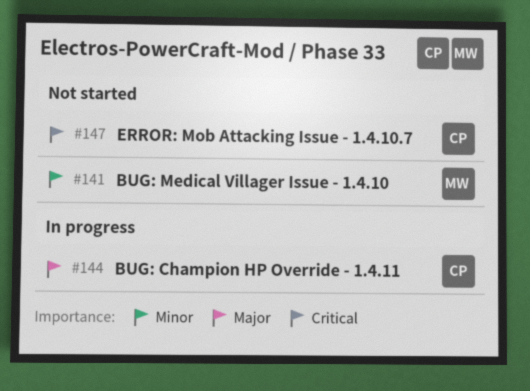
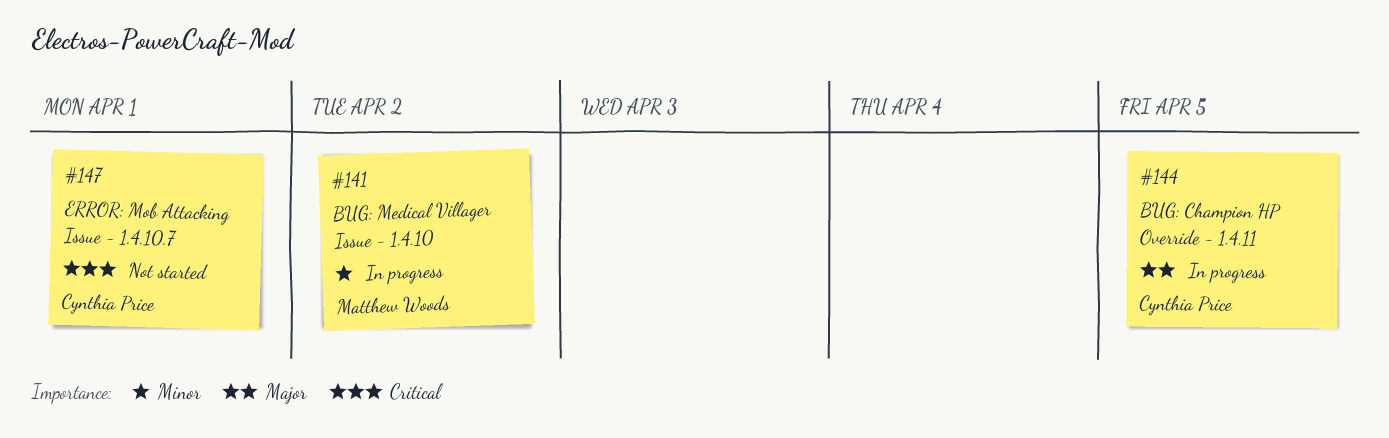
#141, status: Not started -> In progress

